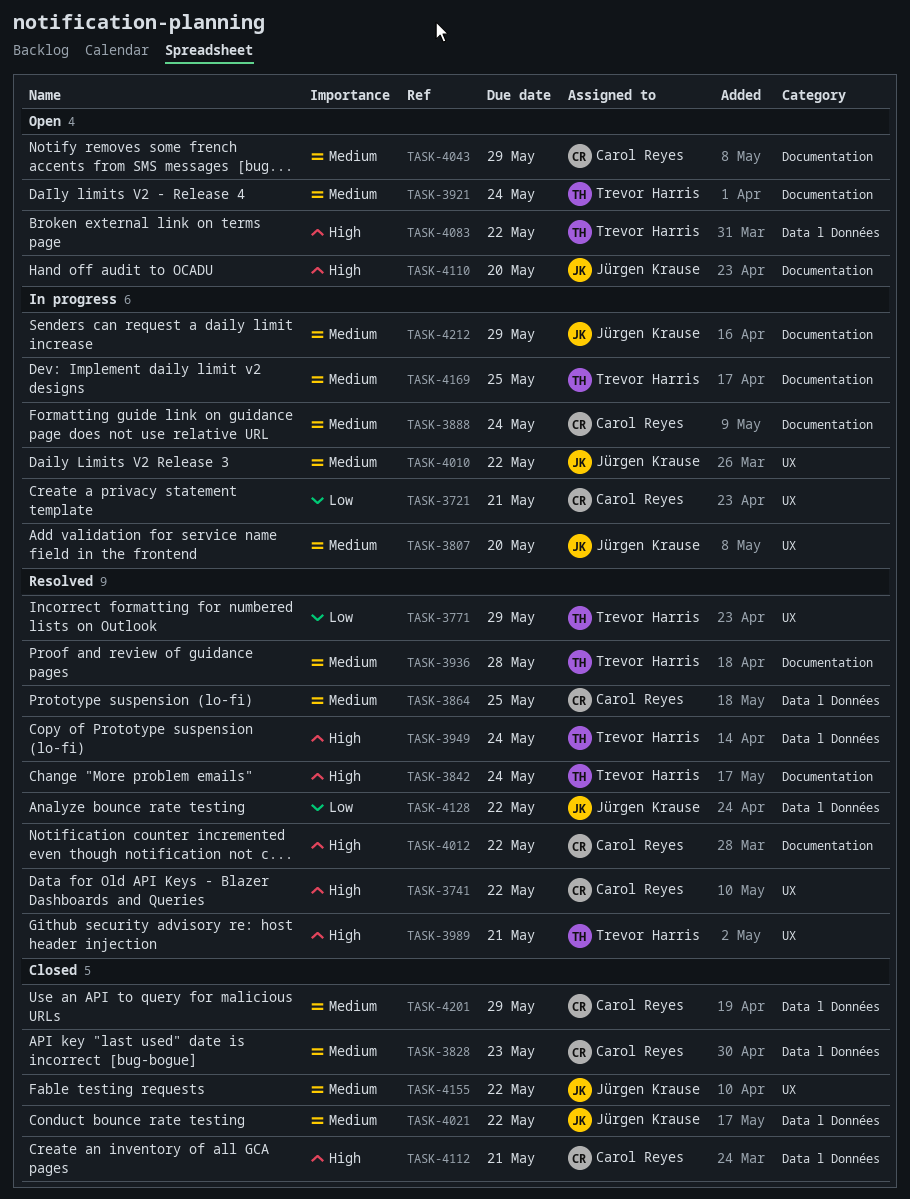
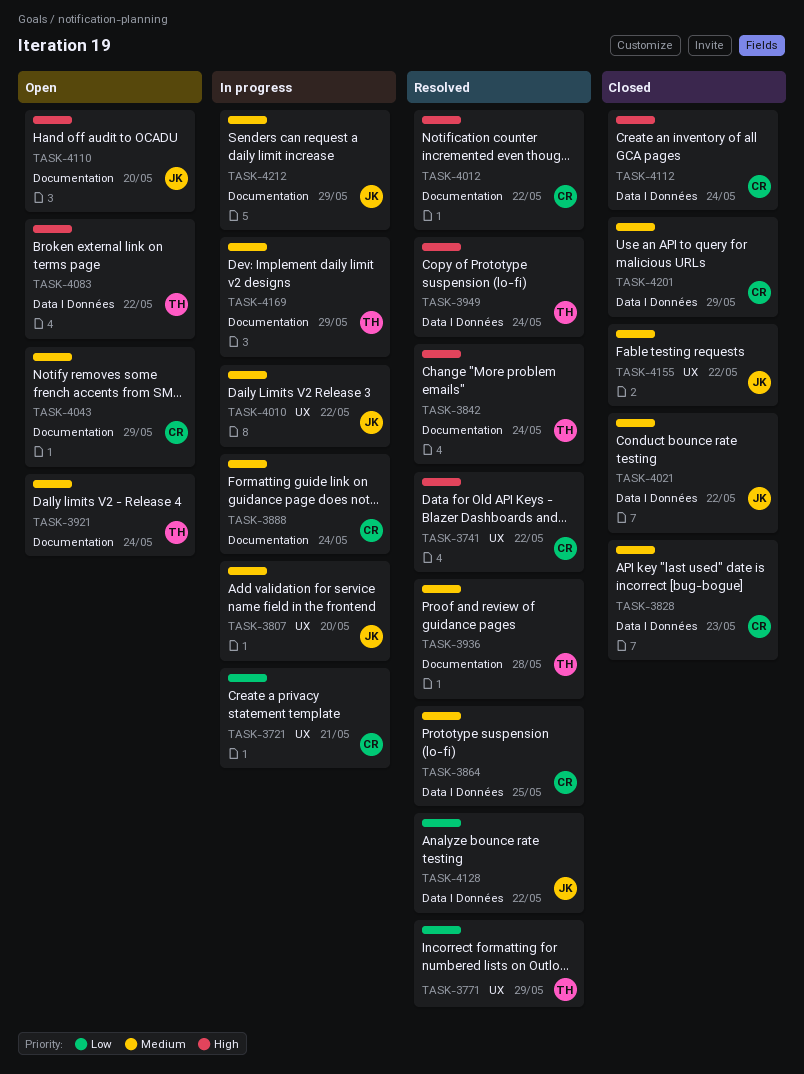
TASK-3989: present -> none
TASK-4112, due: May 21 -> May 24
TASK-4169, due: May 25 -> May 29

